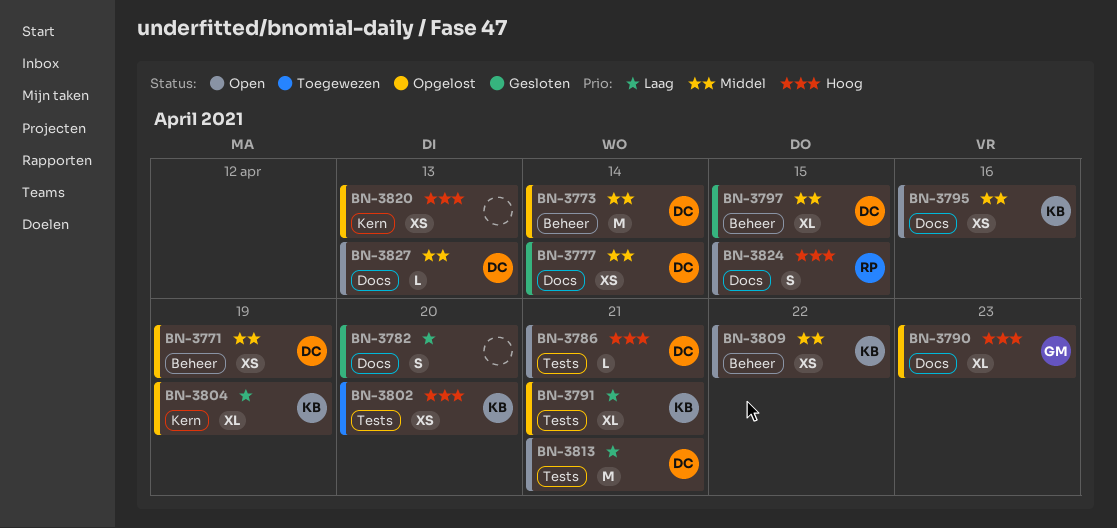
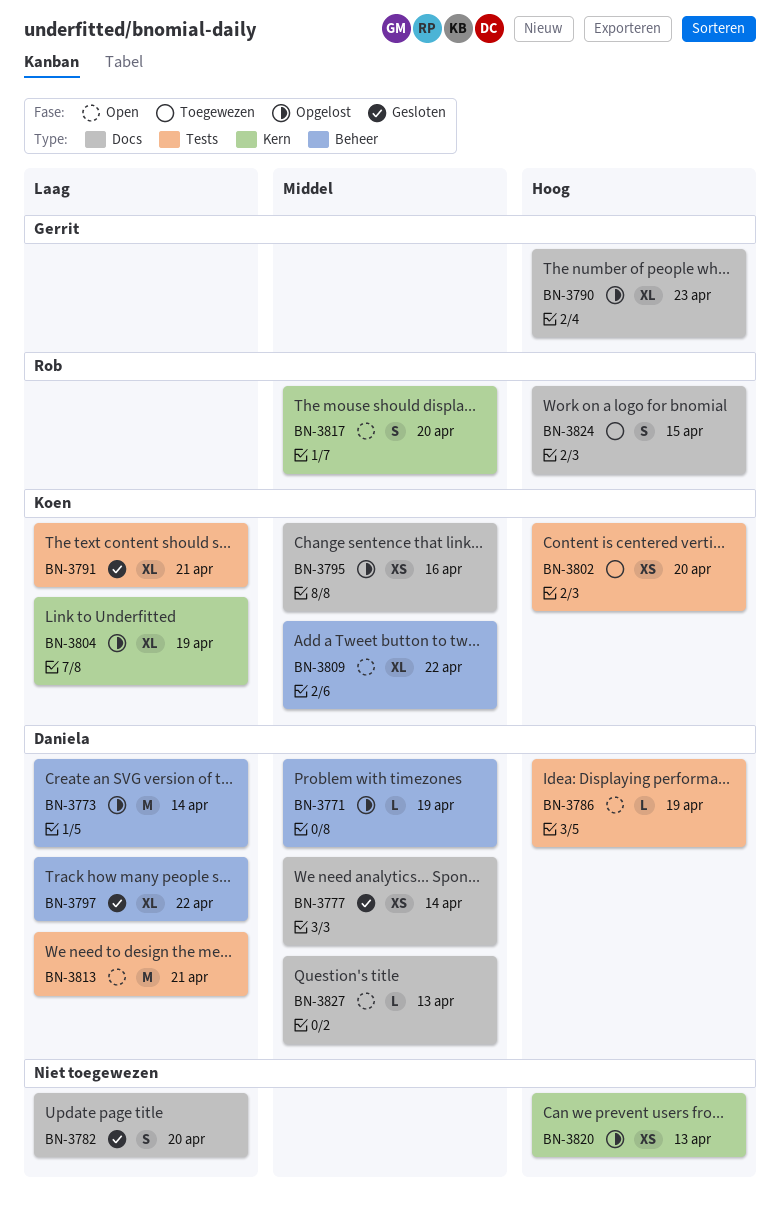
BN-3771, estimate: XS -> L
BN-3773, priority: Middel -> Laag
BN-3786, due: Apr 21 -> Apr 19
BN-3791, status: Opgelost -> Gesloten
BN-3795, status: Open -> Opgelost
BN-3797, priority: Middel -> Laag
BN-3797, due: Apr 15 -> Apr 22
BN-3809, estimate: XS -> XL
BN-3817: none -> present
BN-3824, status: Open -> Toegewezen

